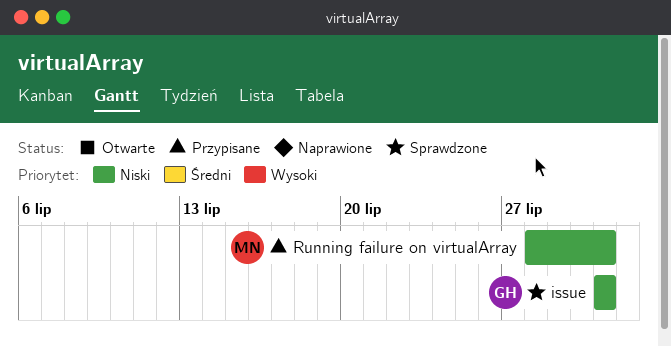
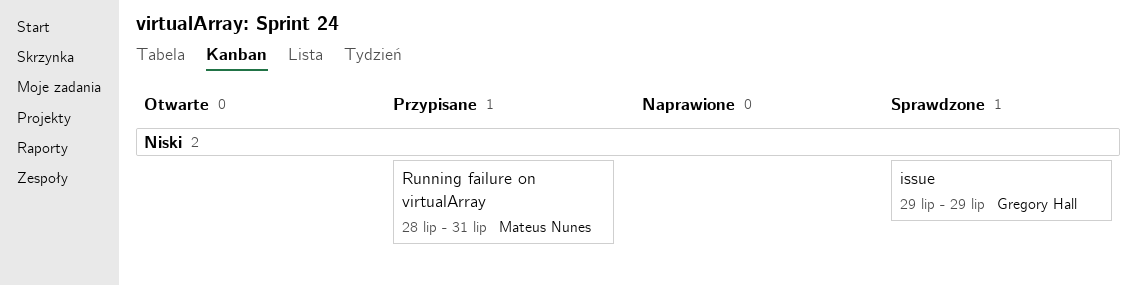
issue, start: Jul 31 -> Jul 29
issue, due: Jul 31 -> Jul 29

